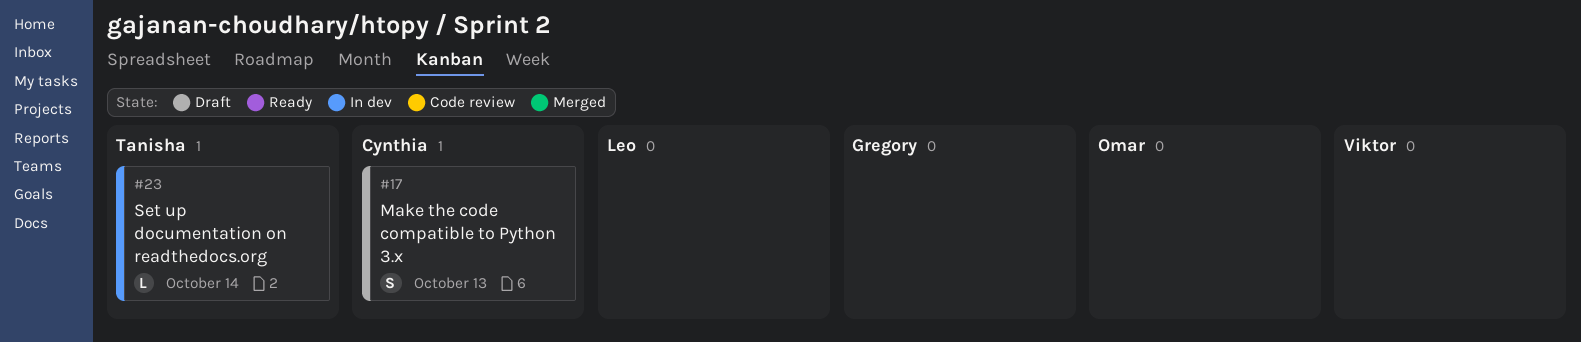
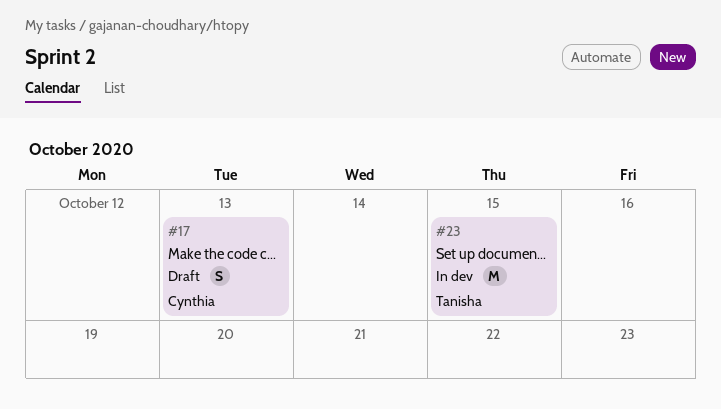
#23, estimate: L -> M
#23, due: Oct 14 -> Oct 15

